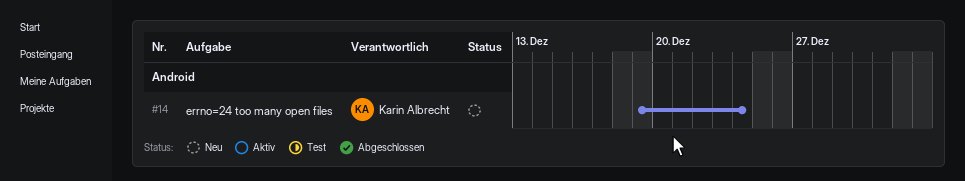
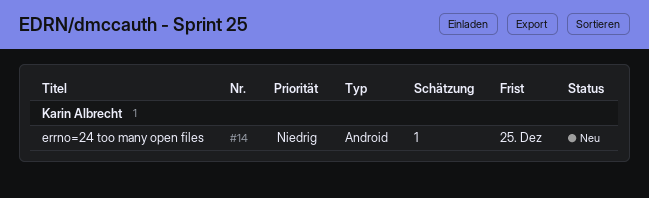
#14, due: Dec 24 -> Dec 25

